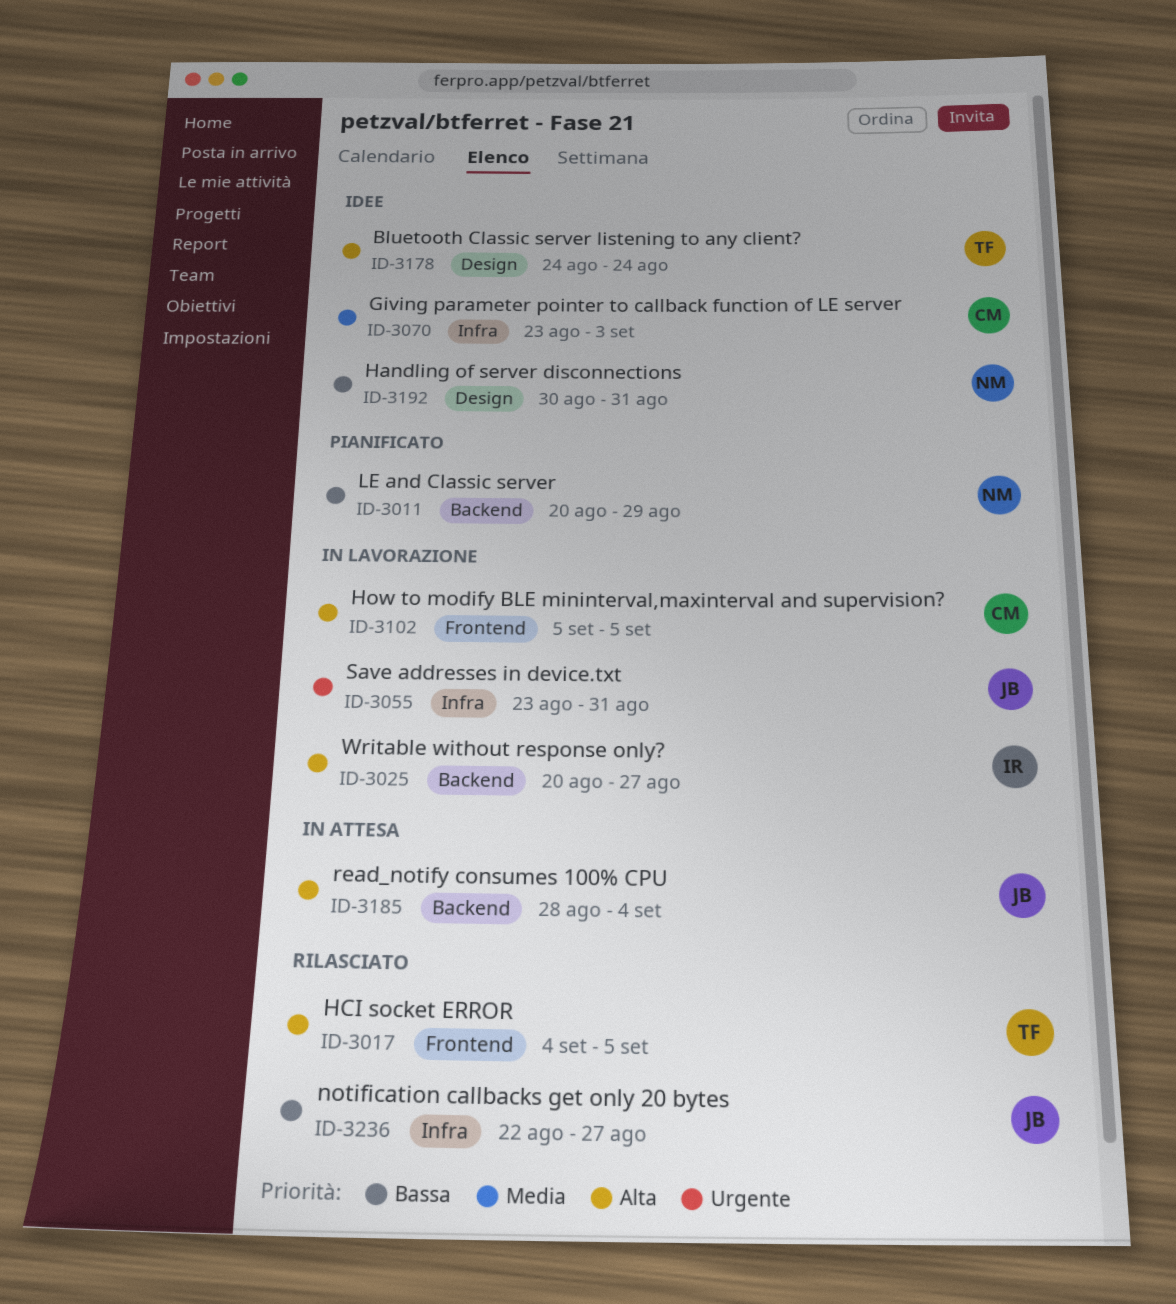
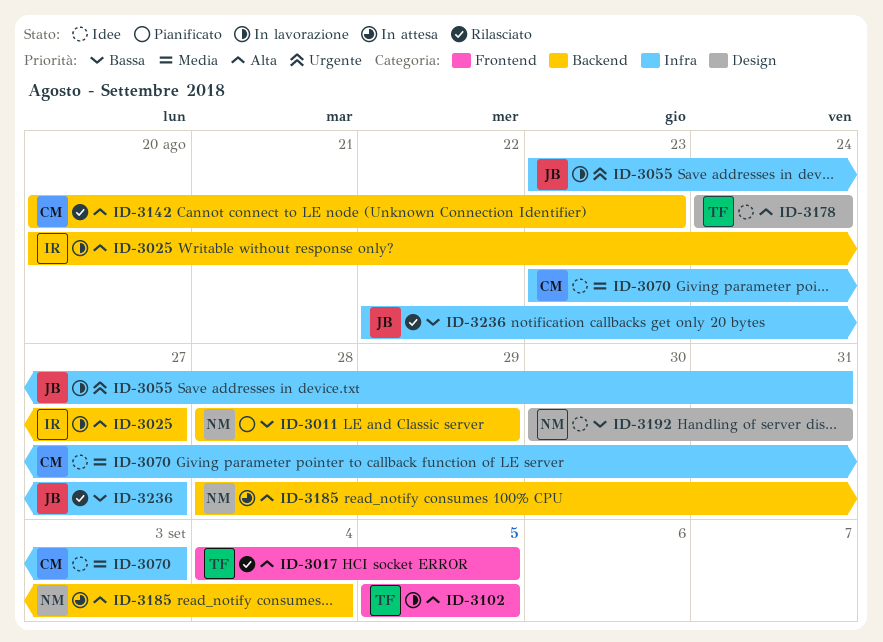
ID-3011, start: Aug 20 -> Aug 28
ID-3102, owner: CM -> TF
ID-3142: none -> present
ID-3185, owner: JB -> NM

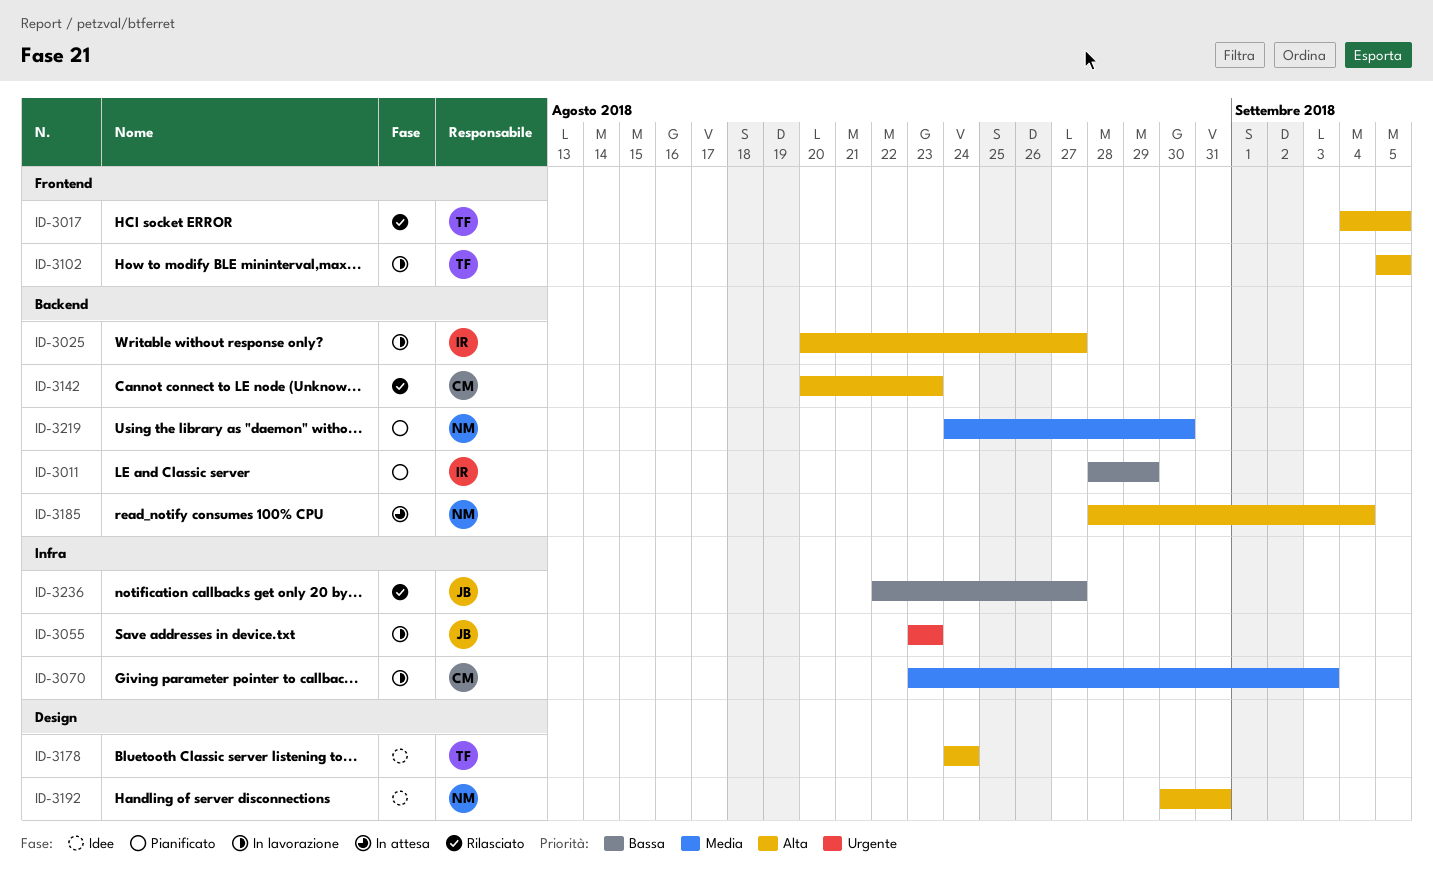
ID-3011, owner: NM -> IR
ID-3055, due: Aug 31 -> Aug 23
ID-3070, status: Idee -> In lavorazione
ID-3192, priority: Bassa -> Alta
ID-3219: none -> present

